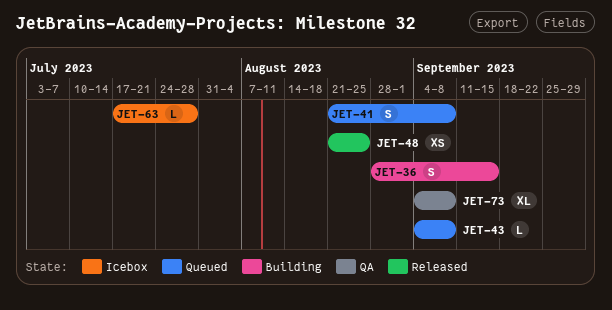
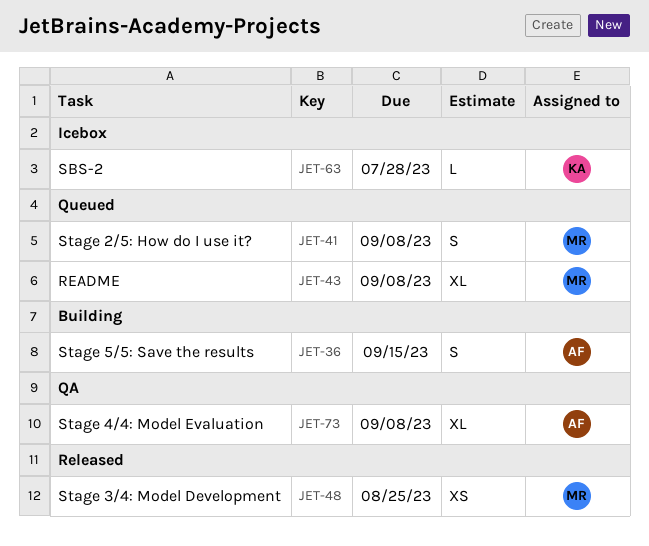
JET-43, estimate: L -> XL

